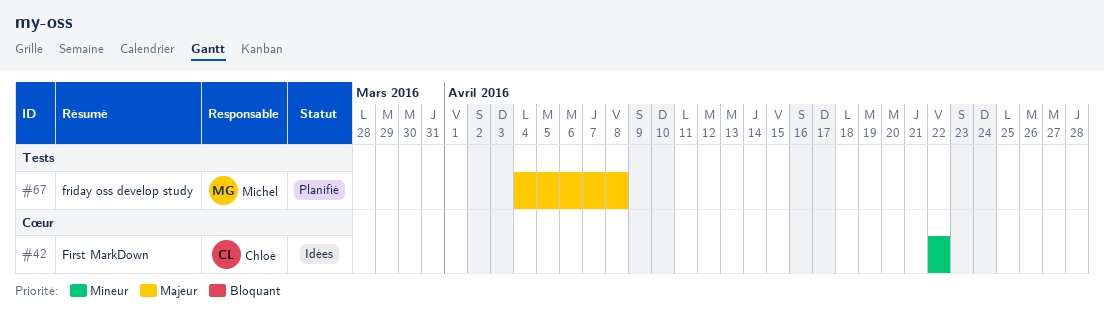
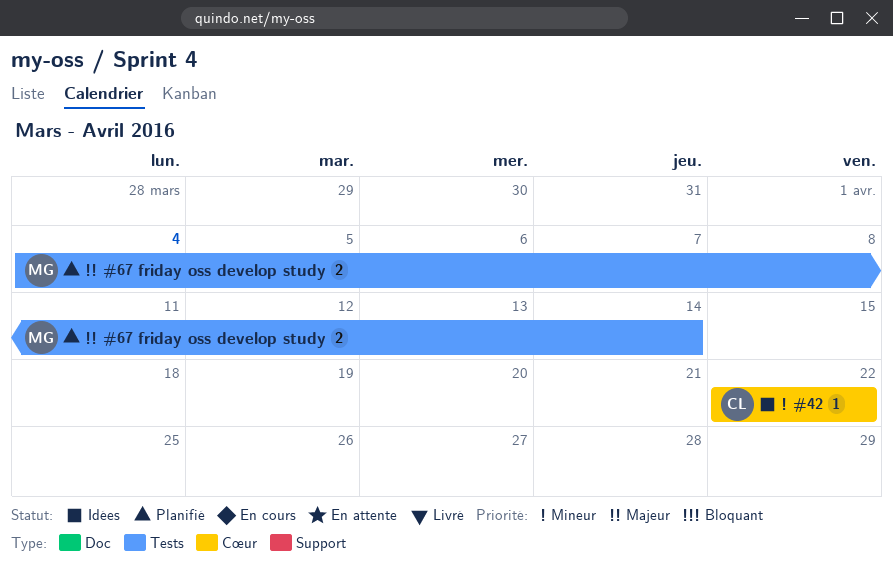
#67, due: Apr 8 -> Apr 14

